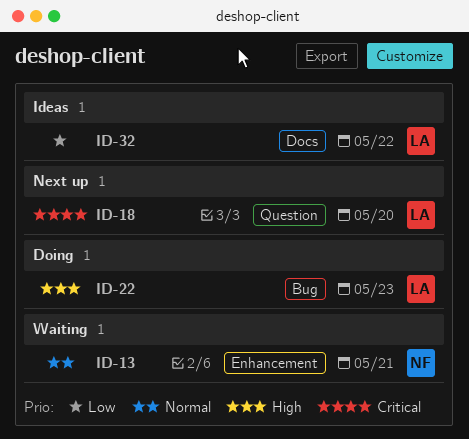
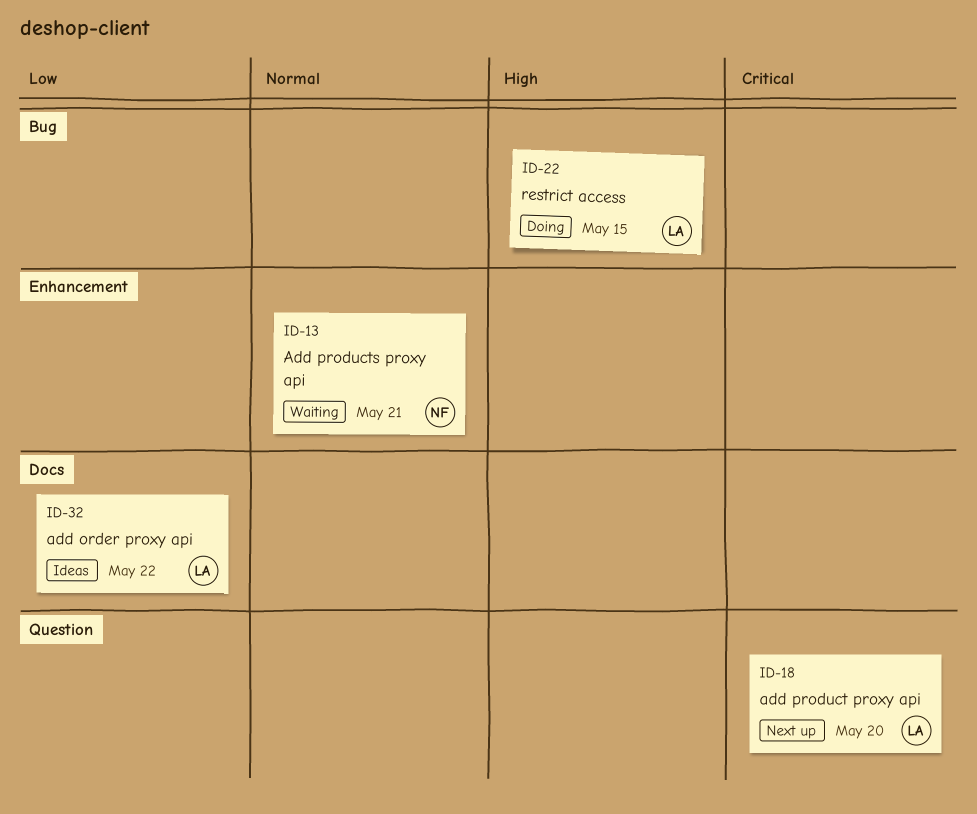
ID-22, due: May 23 -> May 15

